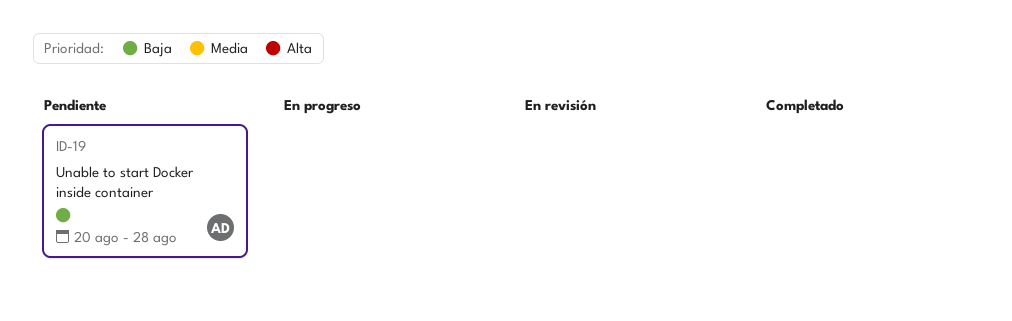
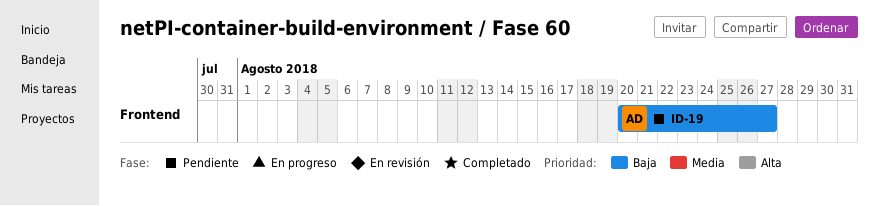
ID-19, due: Aug 28 -> Aug 27

